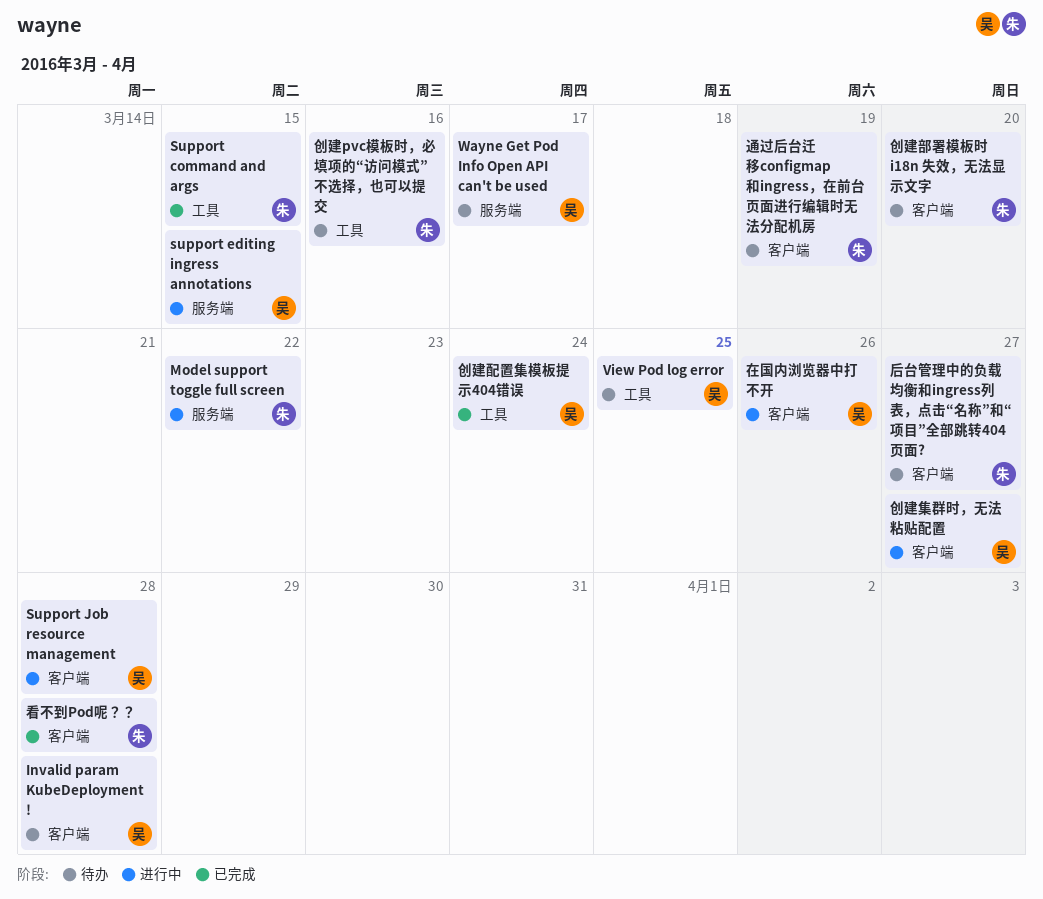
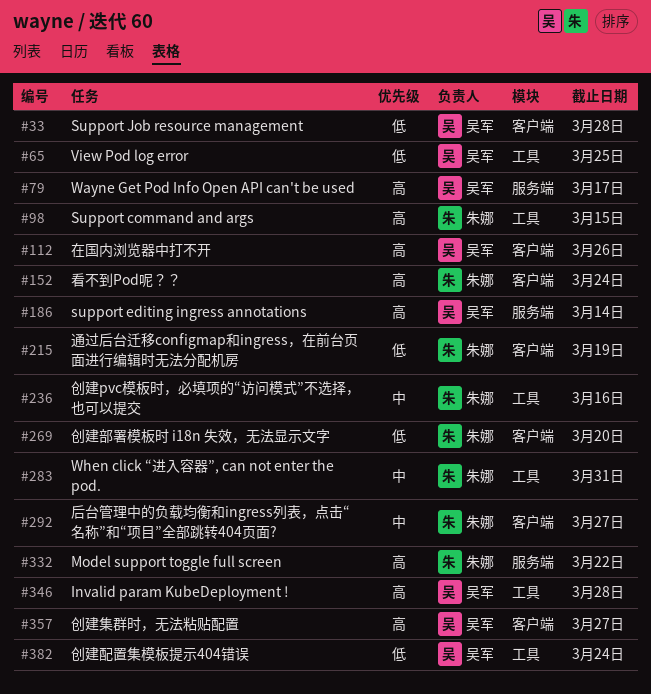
Invalid param KubeDeployment !, label: 客户端 -> 工具
support editing ingress annotations, due: Mar 15 -> Mar 14
When click “进入容器”, can not enter the pod.: none -> present
看不到Pod呢？？, due: Mar 28 -> Mar 24

